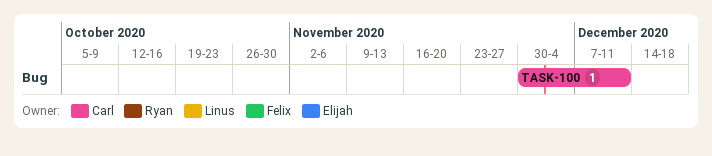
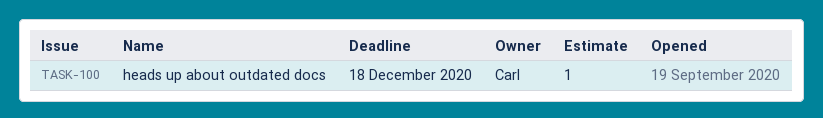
TASK-100, due: Dec 11 -> Dec 18

